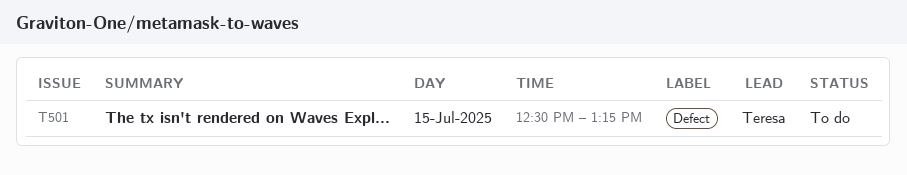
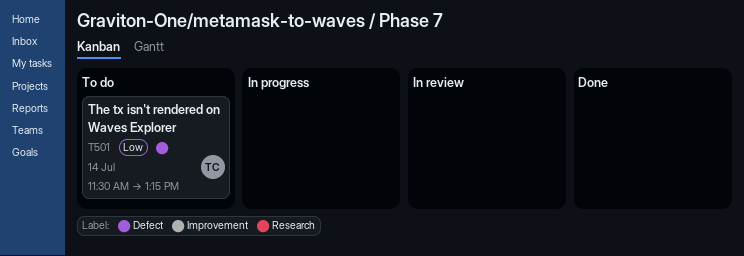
T501, day: Jul 15 -> Jul 14
T501, begins: 12:30 -> 11:30

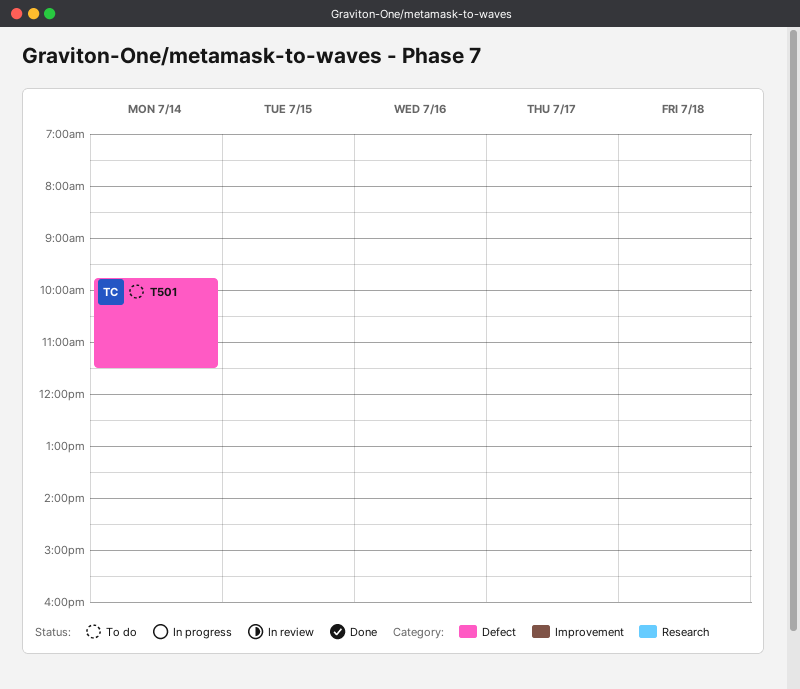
T501, begins: 11:30 -> 09:45
T501, ends: 13:15 -> 11:30

